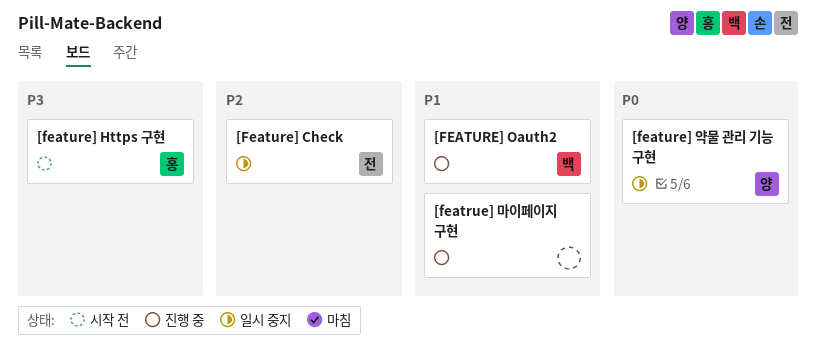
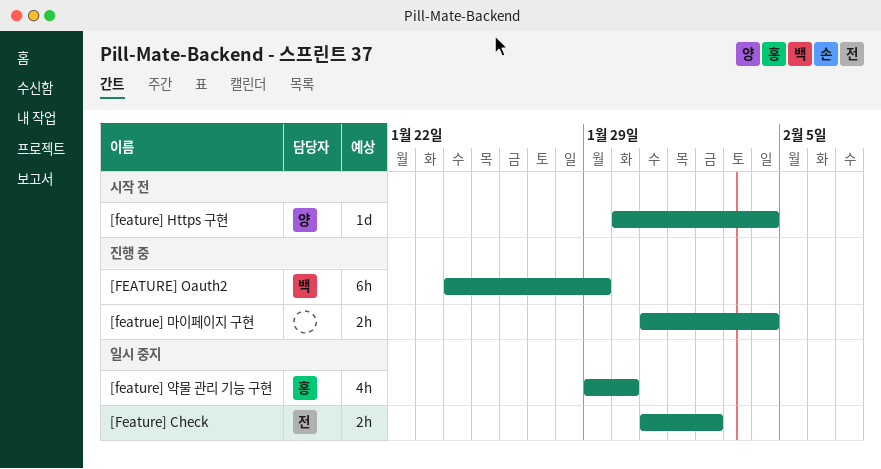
[feature] Https 구현, owner: 홍 -> 양
[feature] 약물 관리 기능 구현, owner: 양 -> 홍

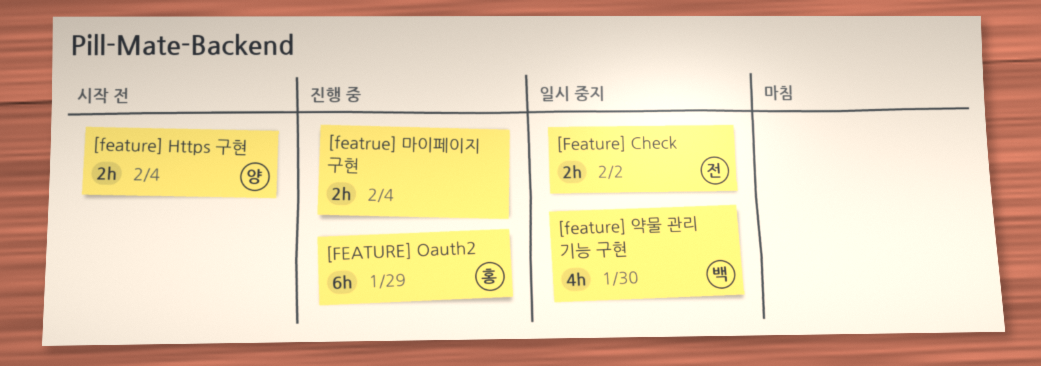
[feature] Https 구현, estimate: 1d -> 2h
[FEATURE] Oauth2, owner: 백 -> 홍
[feature] 약물 관리 기능 구현, owner: 홍 -> 백

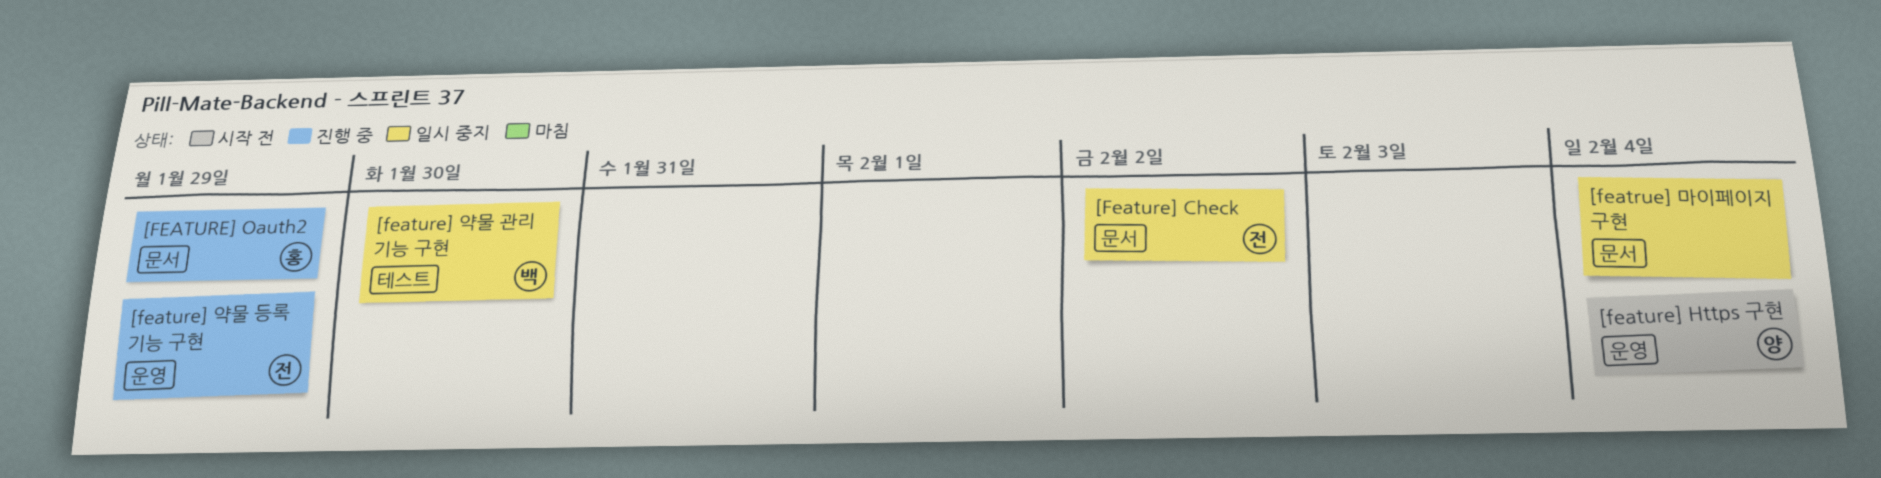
[featrue] 마이페이지 구현, status: 진행 중 -> 일시 중지
[feature] 약물 등록 기능 구현: none -> present

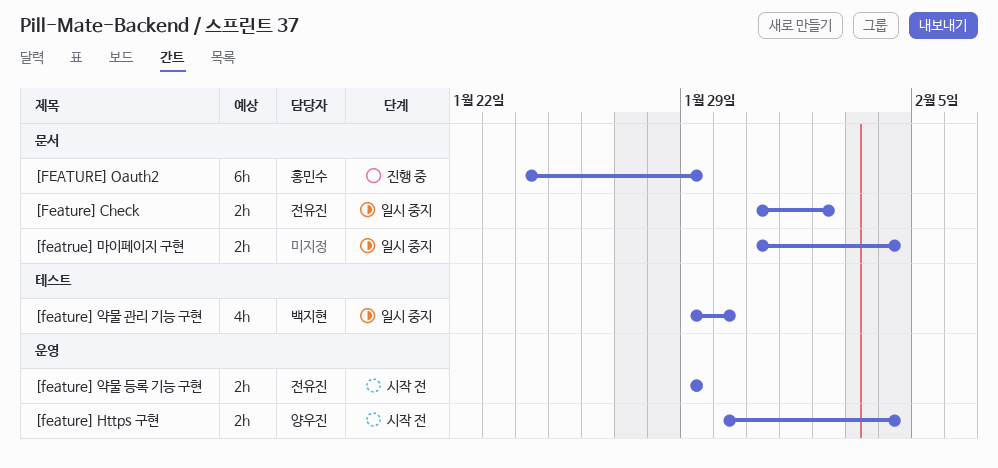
[feature] 약물 등록 기능 구현, status: 진행 중 -> 시작 전

